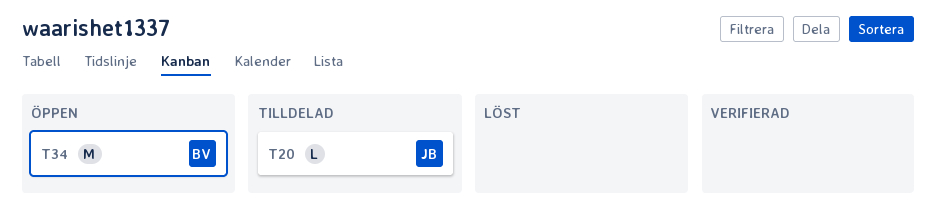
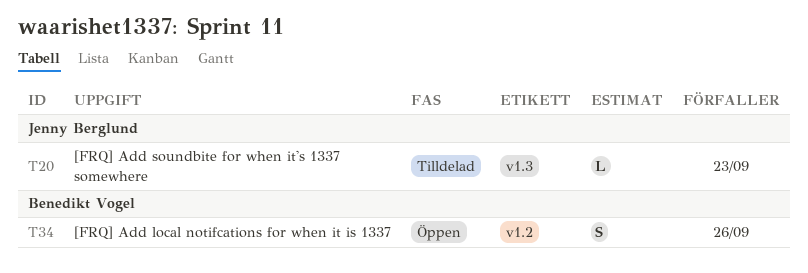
T34, estimate: M -> S

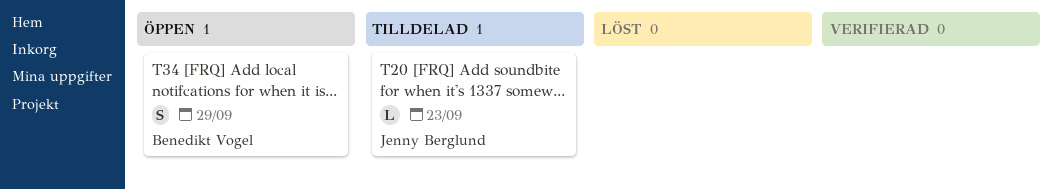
T34, due: Sep 26 -> Sep 29

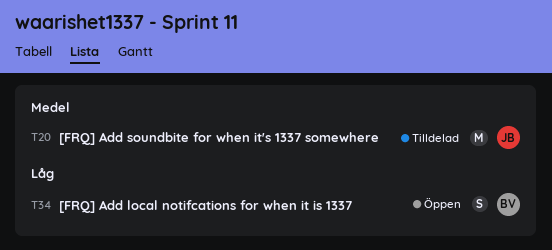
T20, estimate: L -> M

